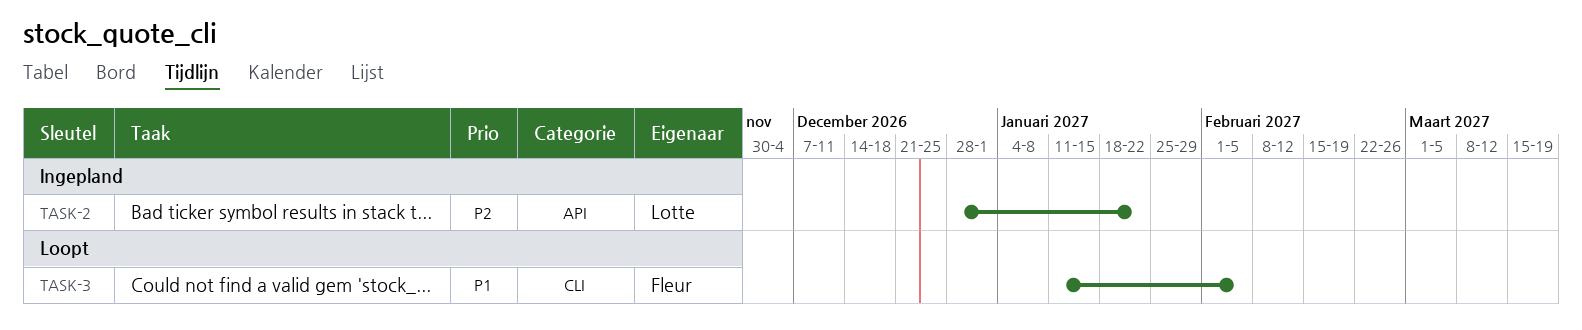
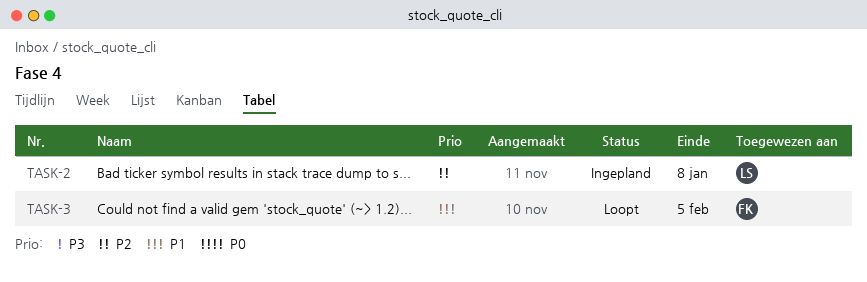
TASK-2, due: Jan 22 -> Jan 8

